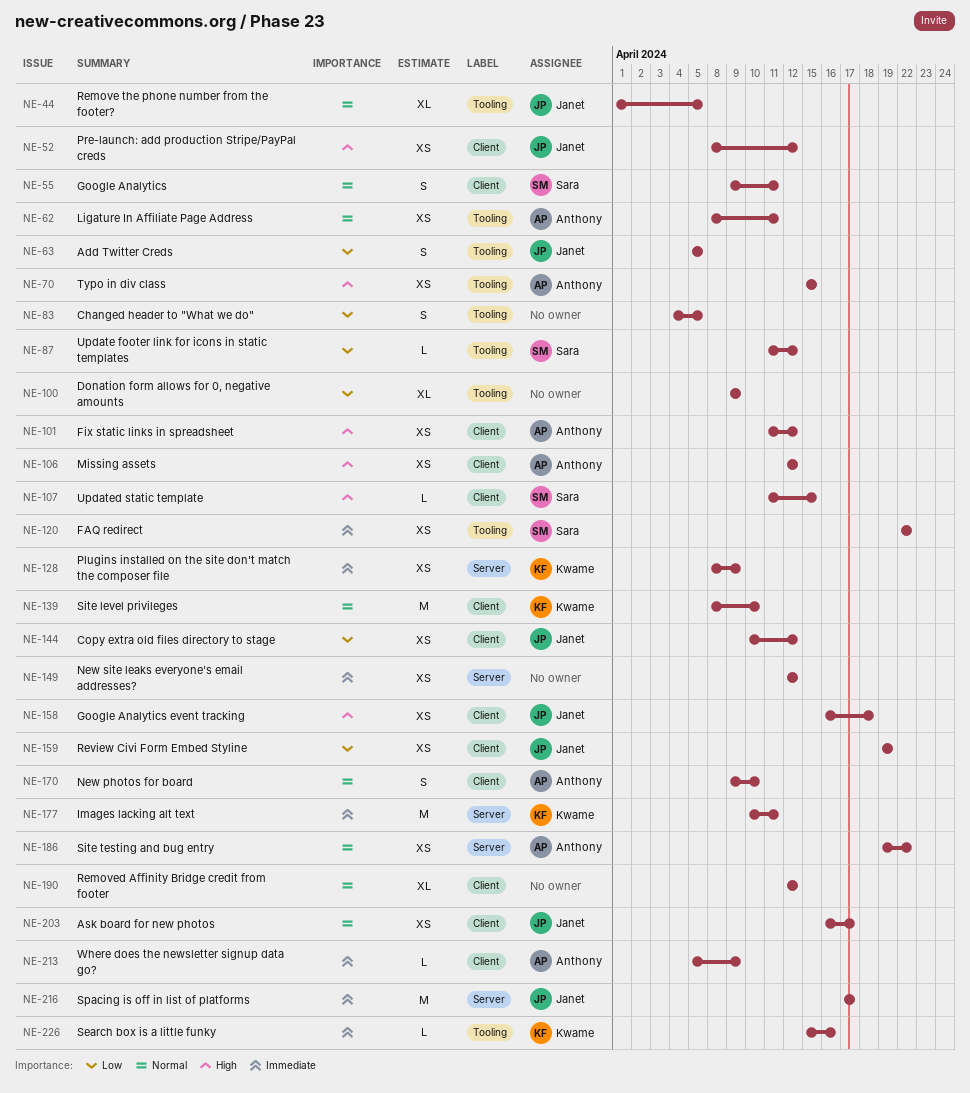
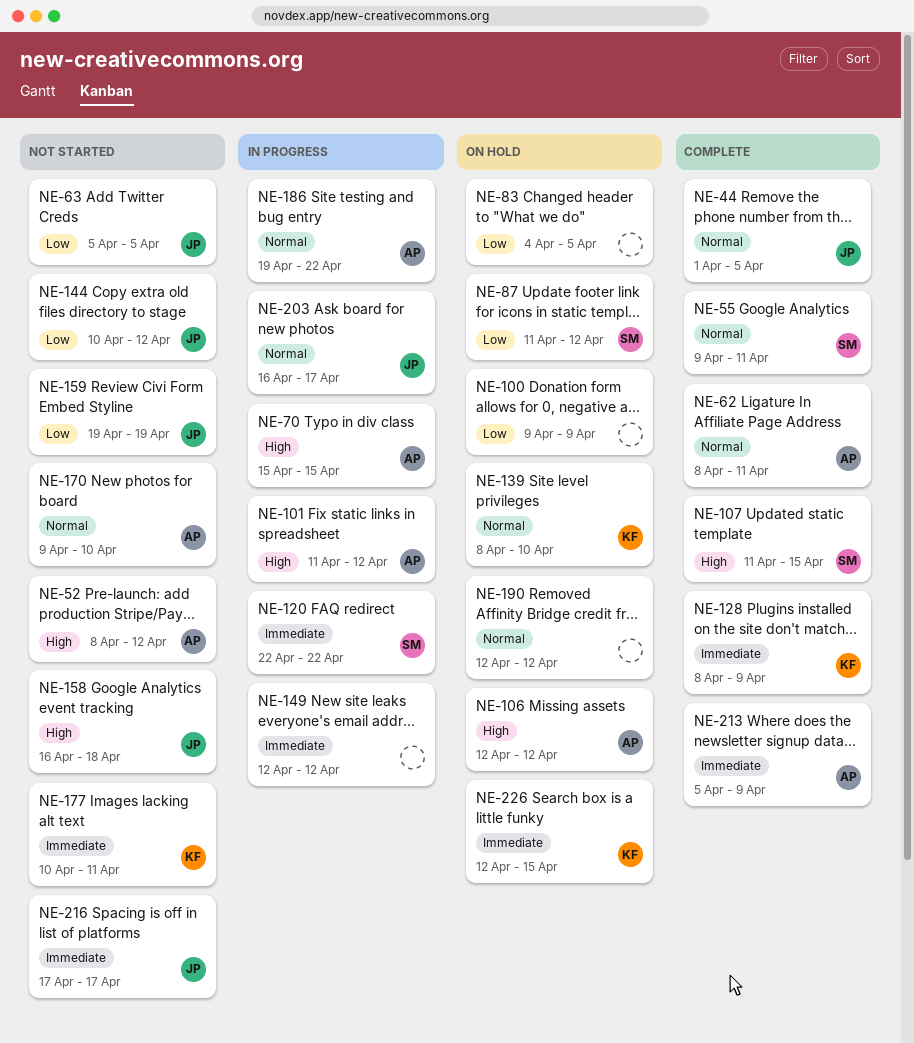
NE-52, owner: Janet -> Anthony
NE-226, start: Apr 15 -> Apr 12
NE-226, due: Apr 16 -> Apr 15

